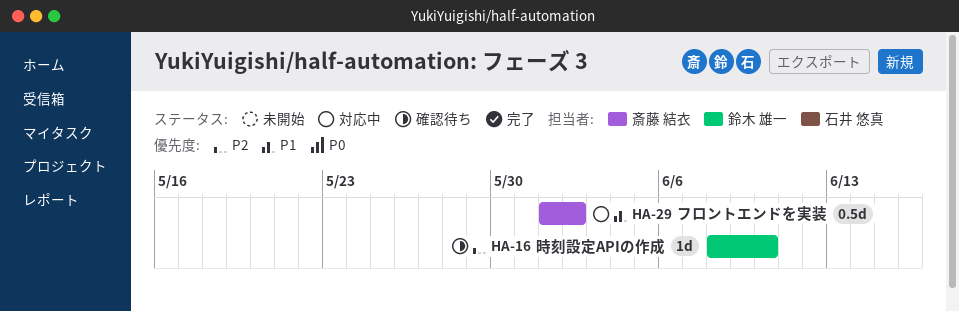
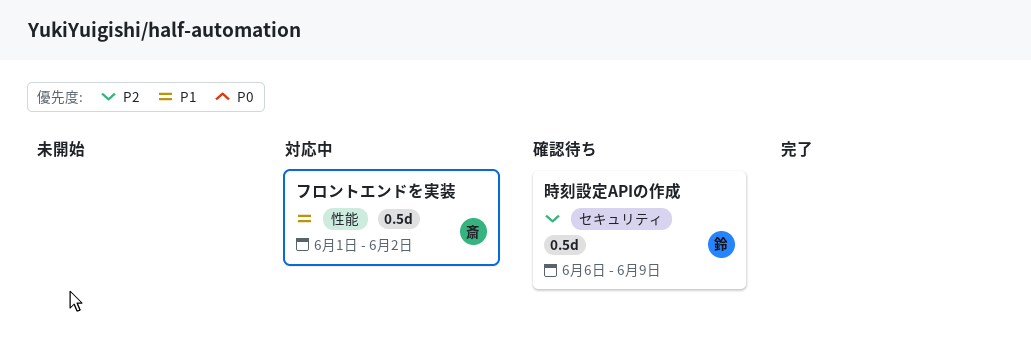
時刻設定APIの作成, estimate: 1d -> 0.5d
時刻設定APIの作成, start: Jun 8 -> Jun 6
時刻設定APIの作成, due: Jun 10 -> Jun 9

